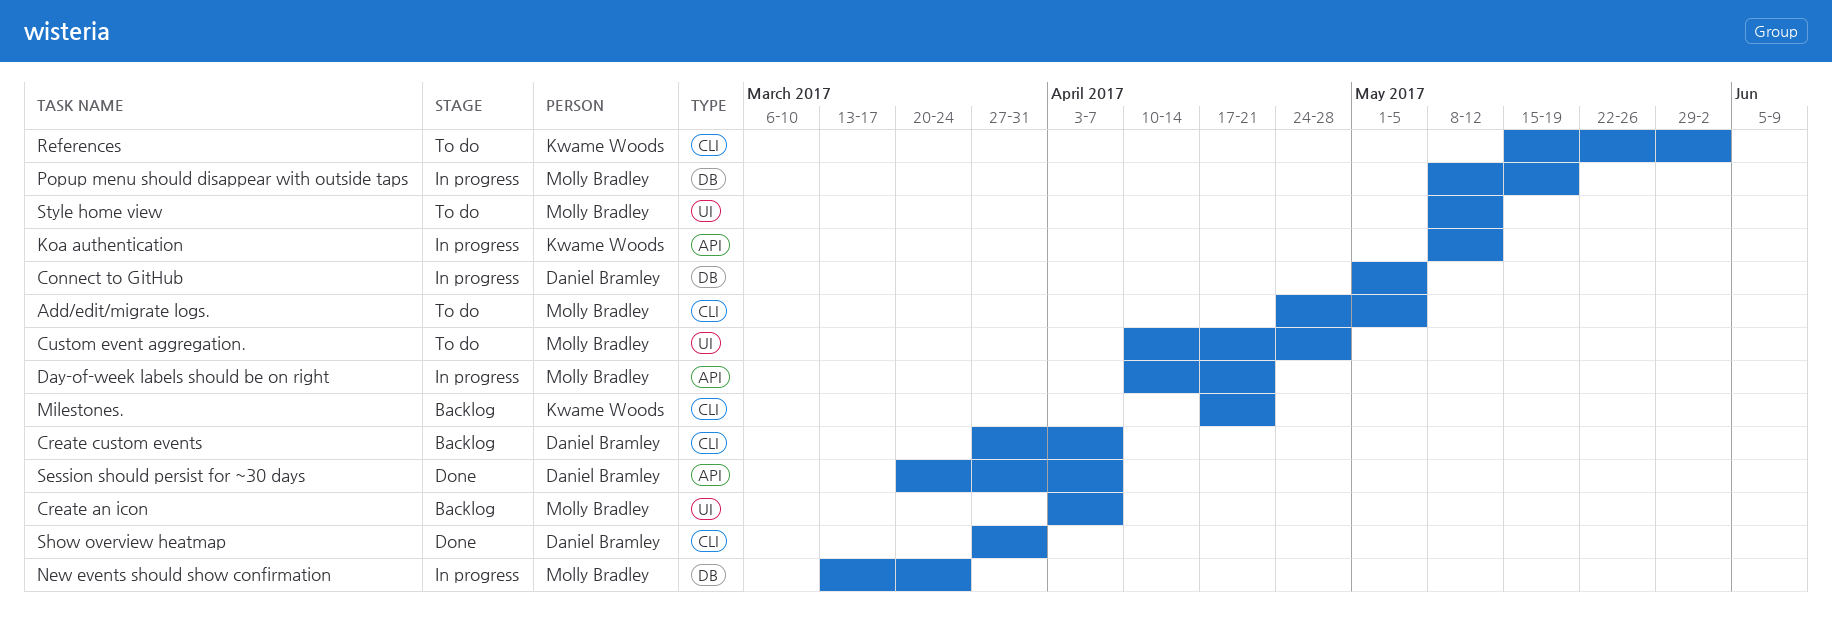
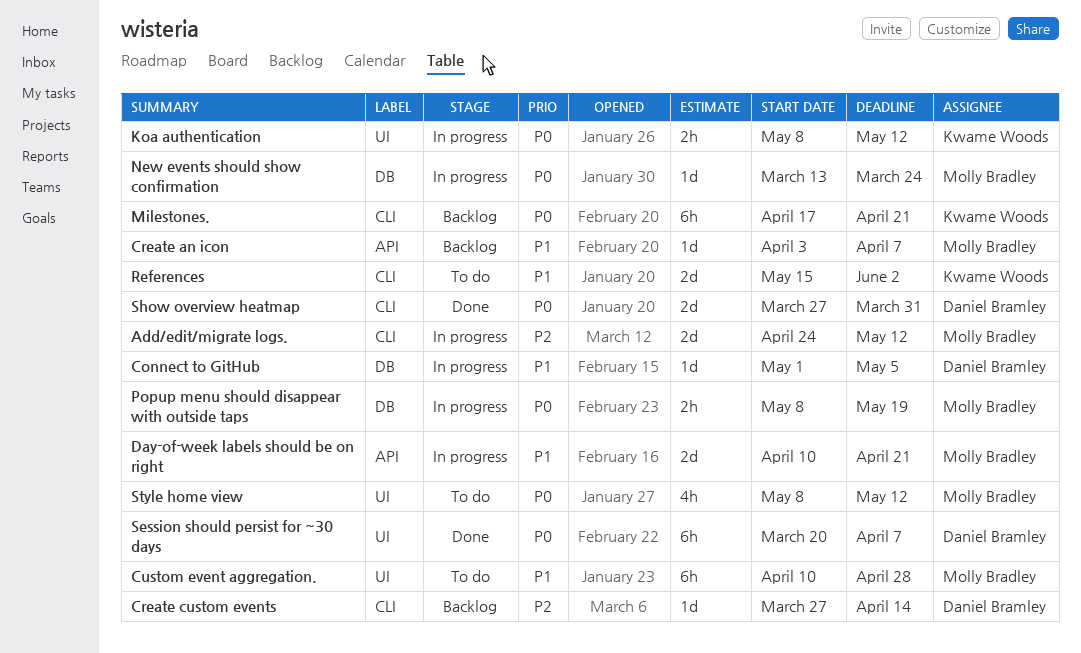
Add/edit/migrate logs., status: To do -> In progress
Add/edit/migrate logs., due: May 5 -> May 12
Create an icon, label: UI -> API
Create custom events, due: Apr 7 -> Apr 14
Koa authentication, label: API -> UI
Session should persist for ~30 days, label: API -> UI

